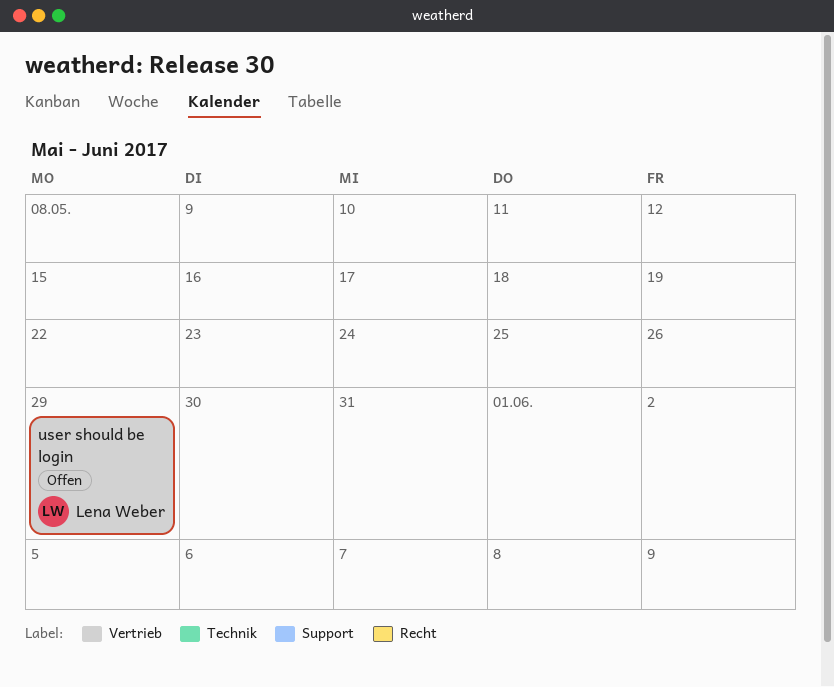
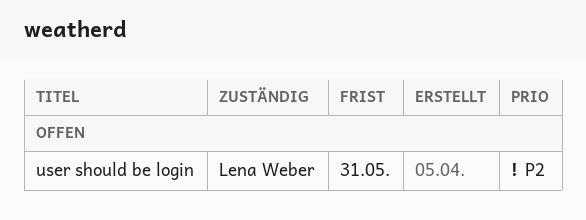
user should be login, due: May 29 -> May 31

